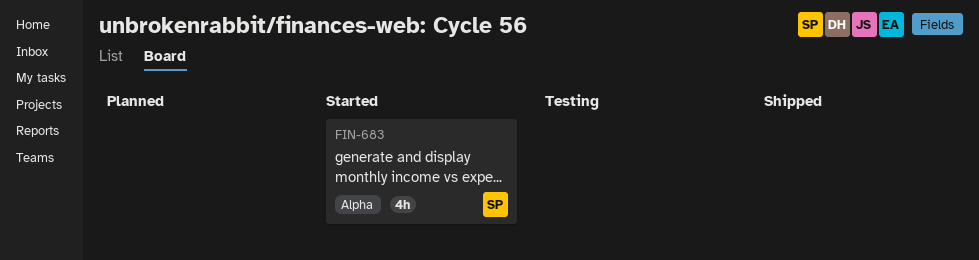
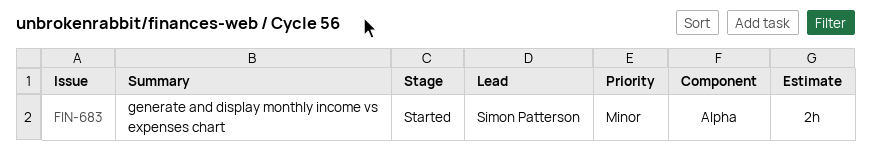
FIN-683, estimate: 4h -> 2h

